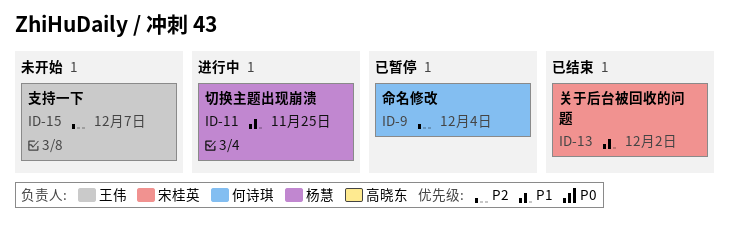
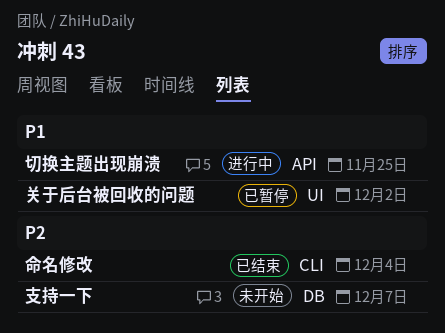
关于后台被回收的问题, status: 已结束 -> 已暂停
命名修改, status: 已暂停 -> 已结束

